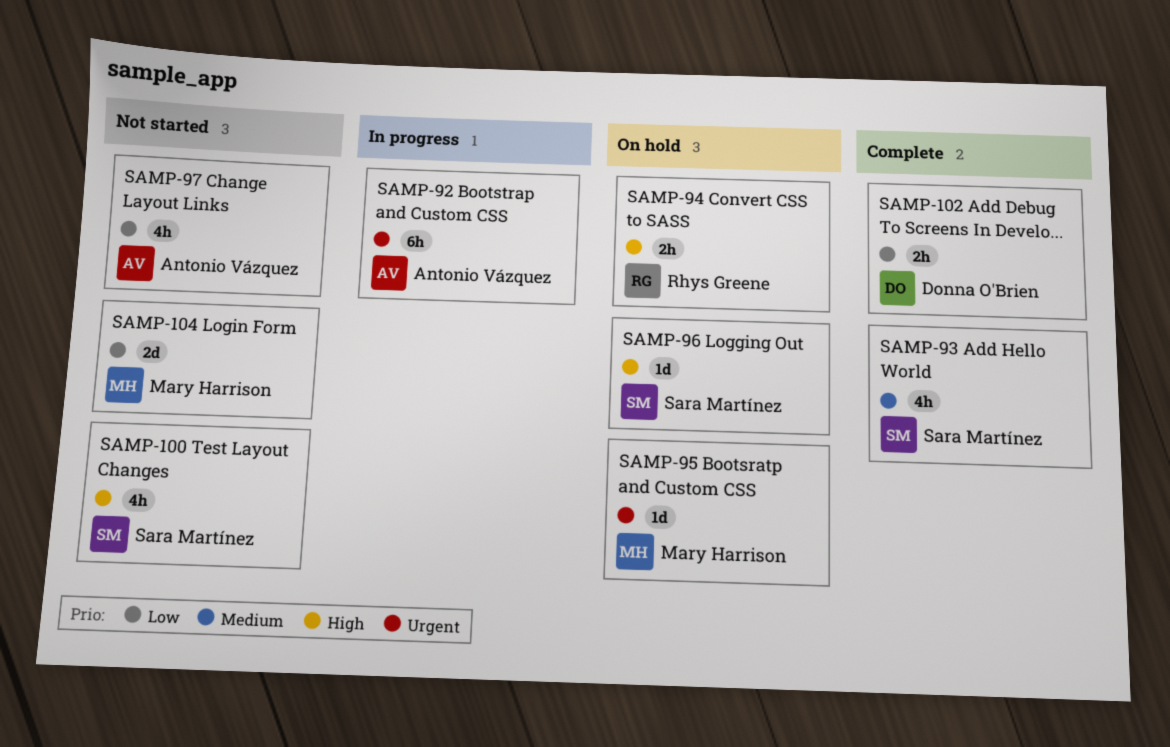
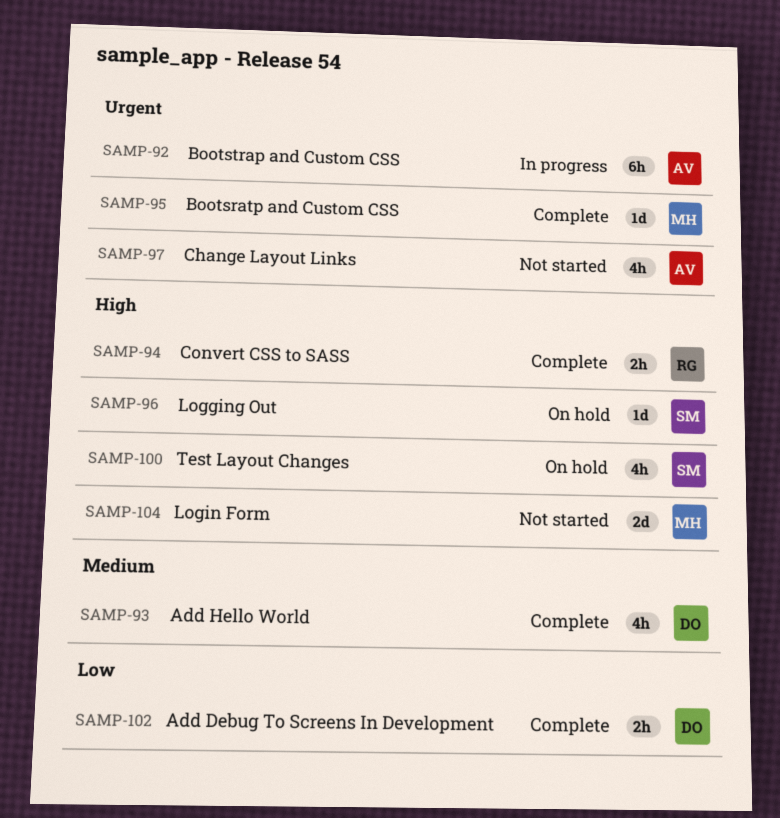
SAMP-93, owner: Sara Martínez -> Donna O'Brien
SAMP-94, status: On hold -> Complete
SAMP-95, status: On hold -> Complete
SAMP-97, priority: Low -> Urgent
SAMP-100, status: Not started -> On hold
SAMP-104, priority: Low -> High

